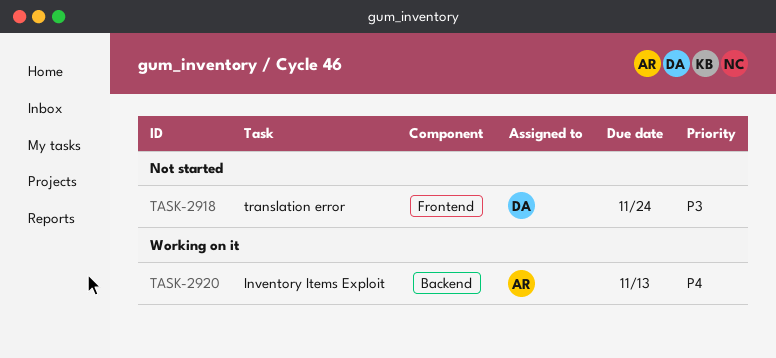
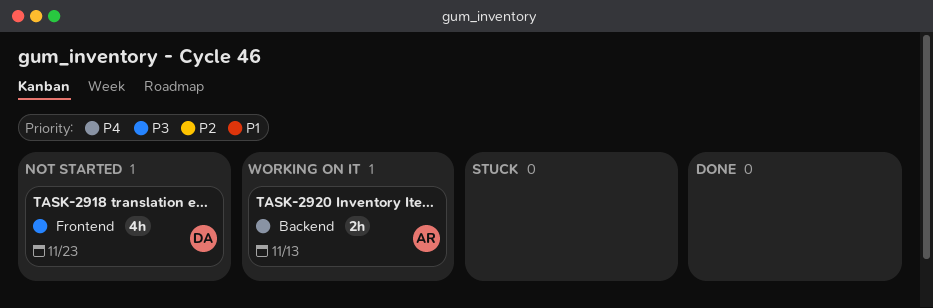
TASK-2918, due: Nov 24 -> Nov 23

